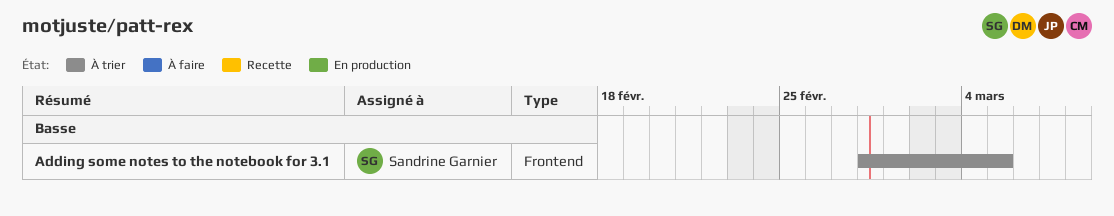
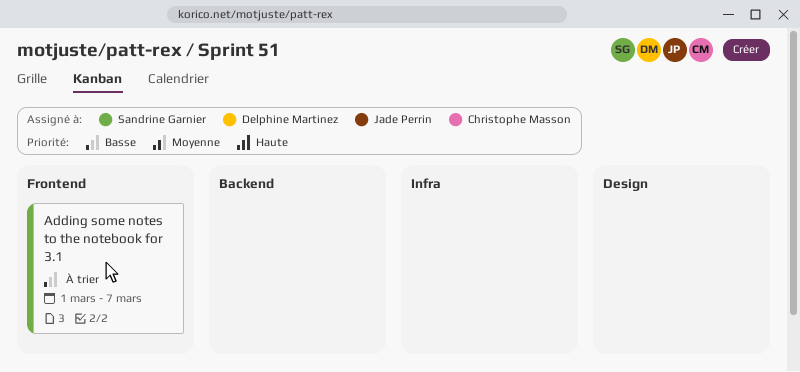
Adding some notes to the notebook for 3.1, start: Feb 28 -> Mar 1
Adding some notes to the notebook for 3.1, due: Mar 5 -> Mar 7

